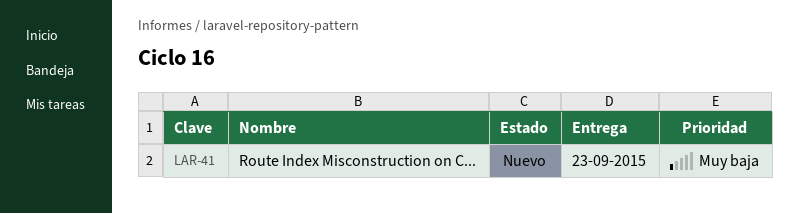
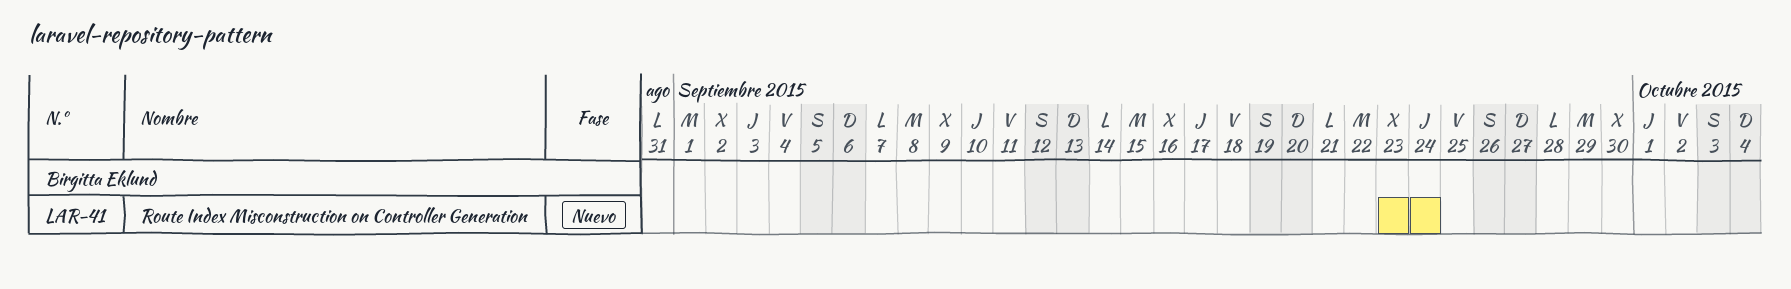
LAR-41, due: Sep 23 -> Sep 24

